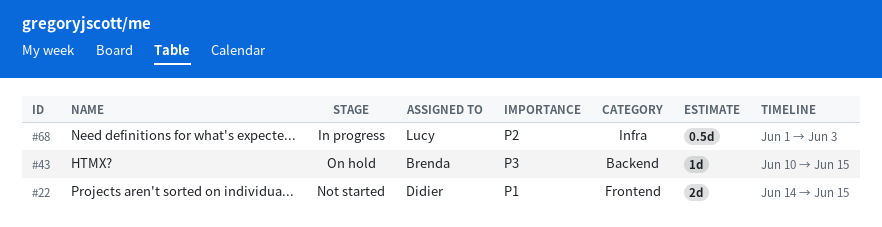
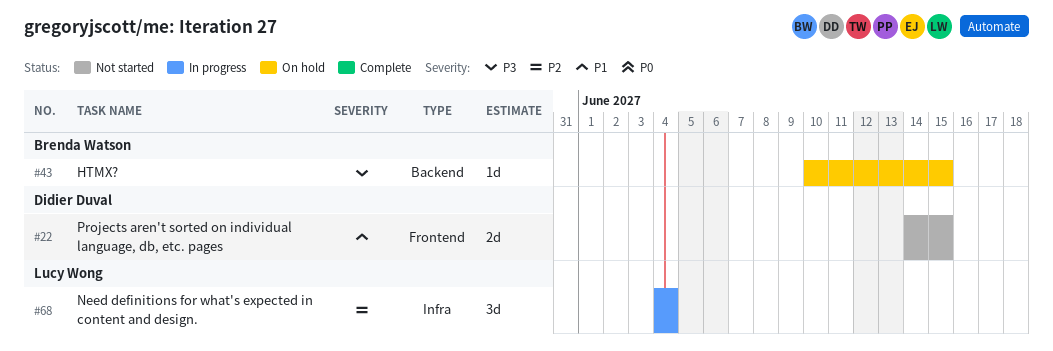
#68, estimate: 0.5d -> 3d
#68, start: Jun 1 -> Jun 4
#68, due: Jun 3 -> Jun 4

